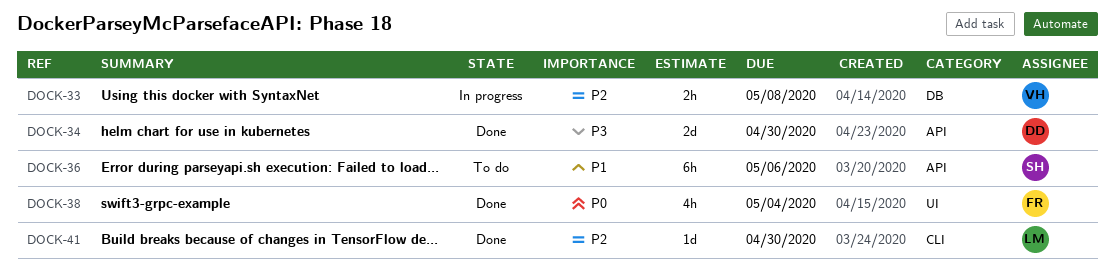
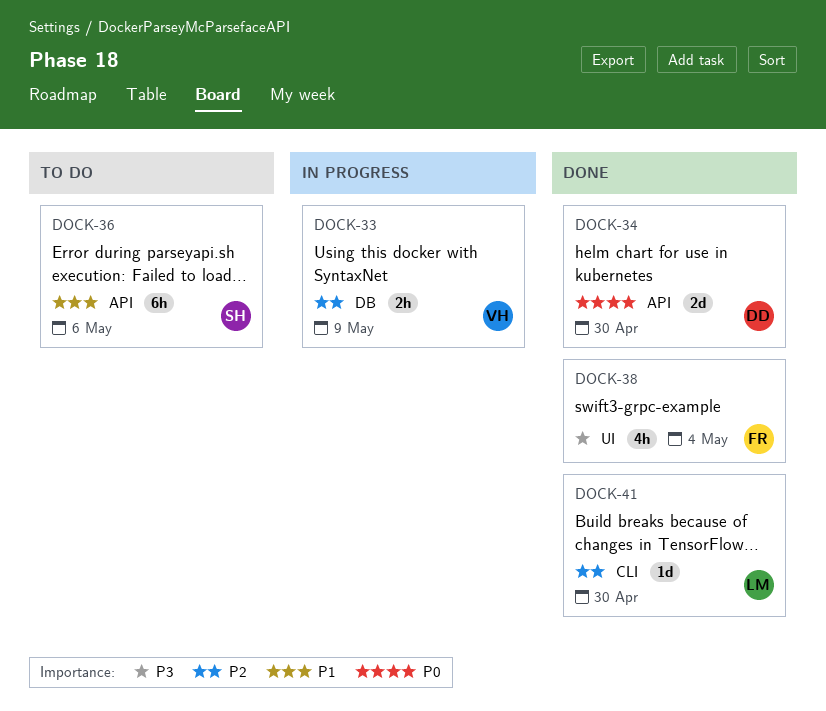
DOCK-33, due: May 8 -> May 9
DOCK-34, priority: P3 -> P0
DOCK-38, priority: P0 -> P3

